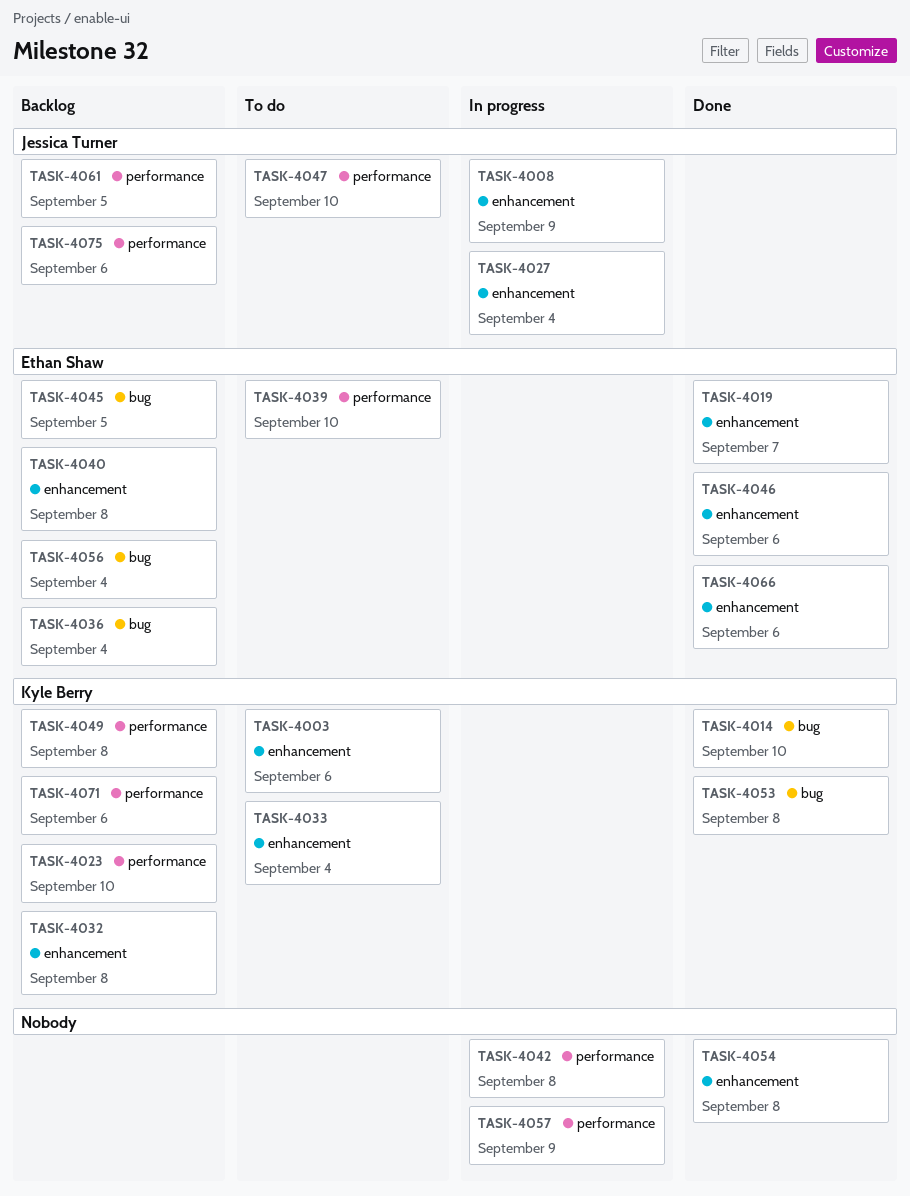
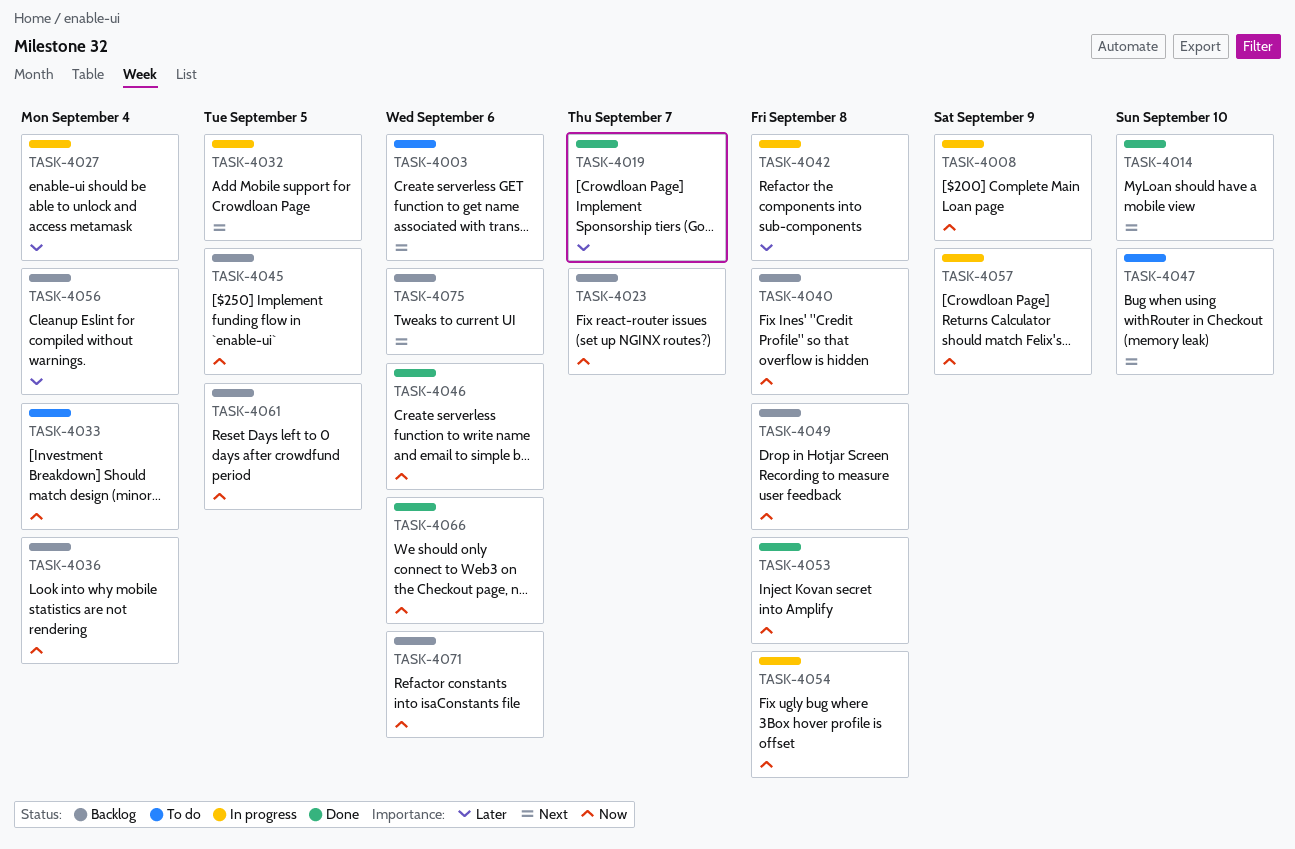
TASK-4023, due: Sep 10 -> Sep 7
TASK-4032, status: Backlog -> In progress
TASK-4032, due: Sep 8 -> Sep 5
TASK-4039: present -> none
TASK-4054, status: Done -> In progress

